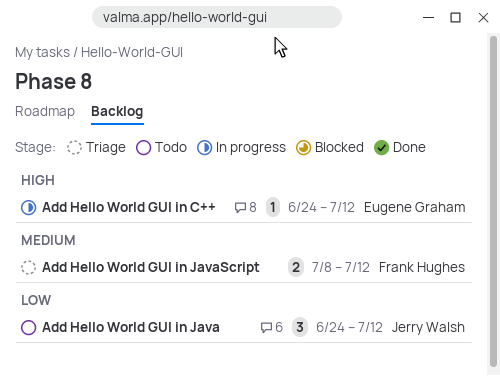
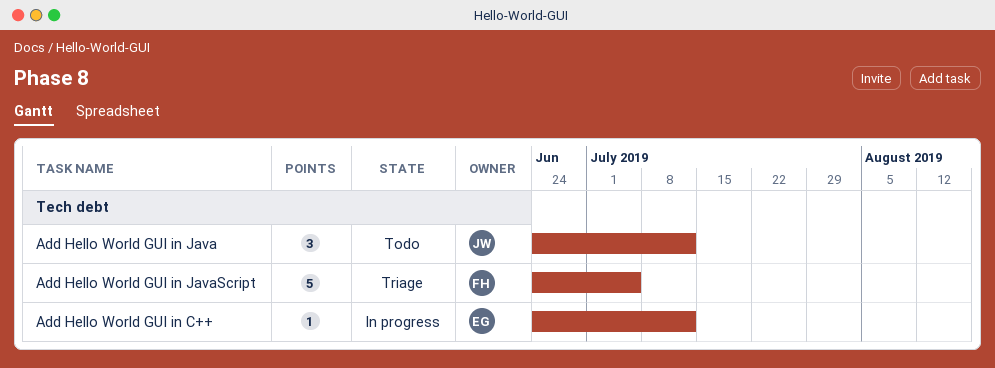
Add Hello World GUI in JavaScript, estimate: 2 -> 5
Add Hello World GUI in JavaScript, start: Jul 8 -> Jun 24
Add Hello World GUI in JavaScript, due: Jul 12 -> Jul 5

